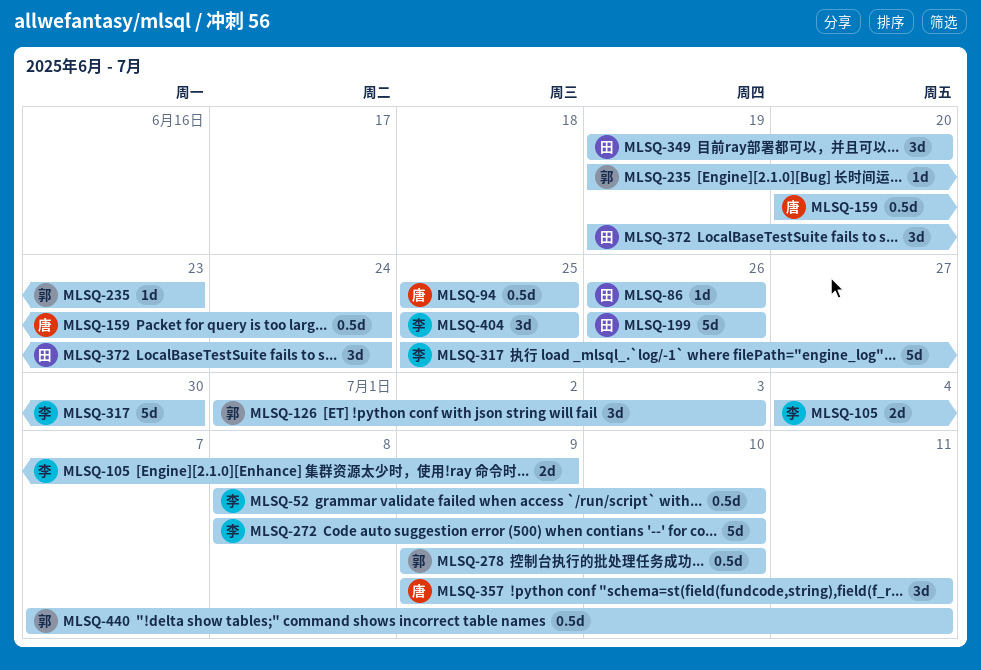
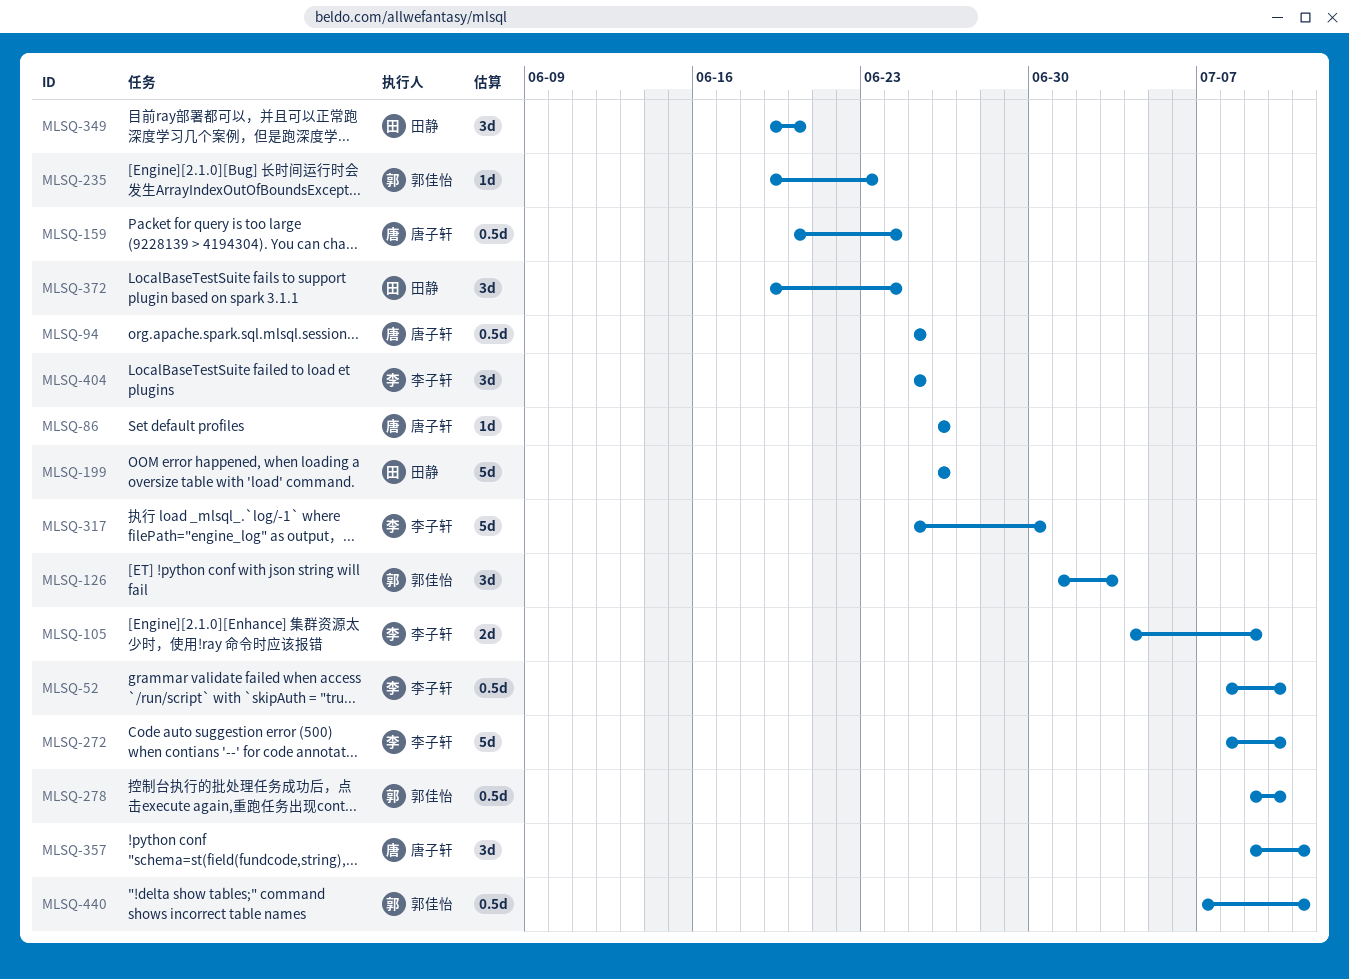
MLSQ-86, owner: 田静 -> 唐子轩

